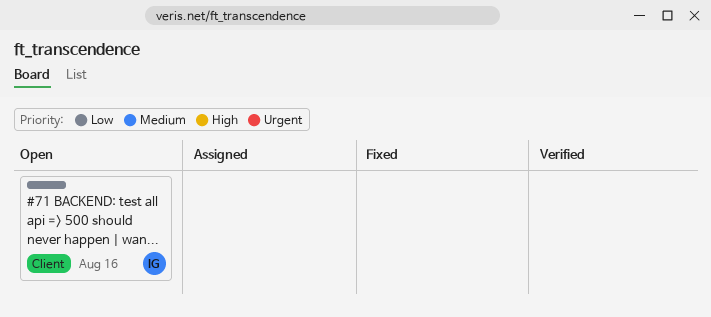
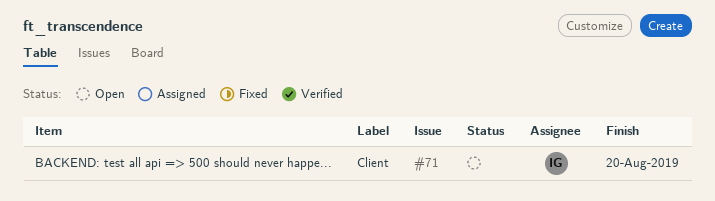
#71, due: Aug 16 -> Aug 20

